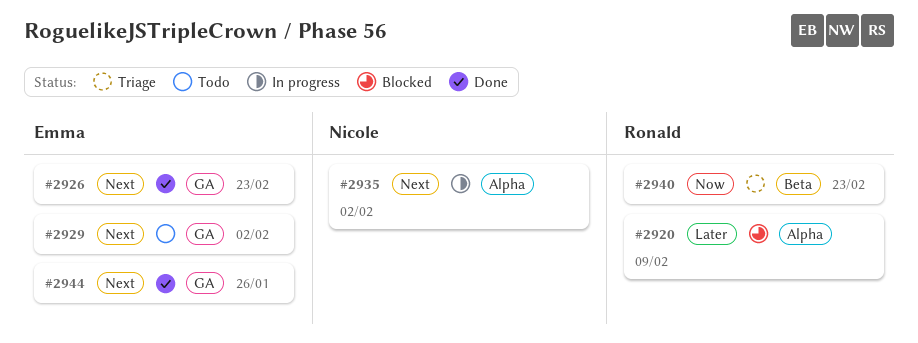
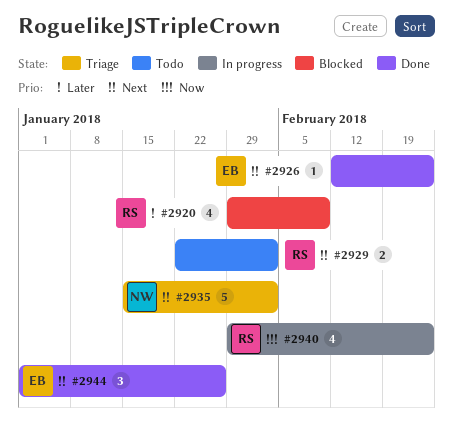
#2929, owner: Emma -> Ronald
#2935, status: In progress -> Triage
#2940, status: Triage -> In progress

